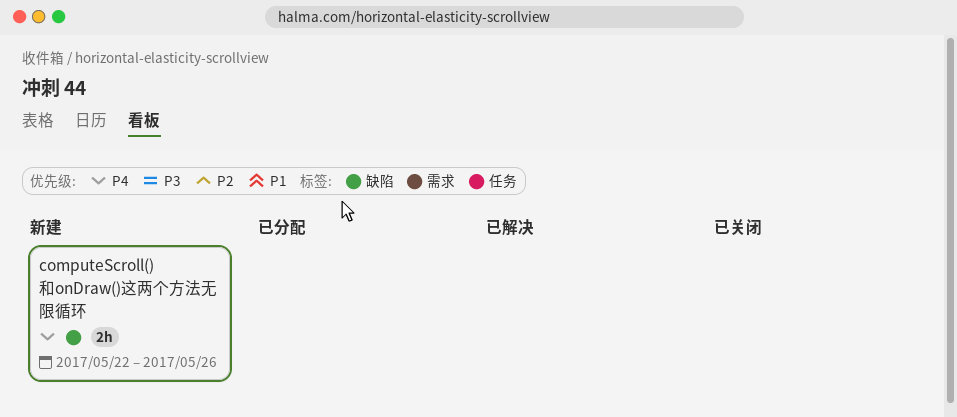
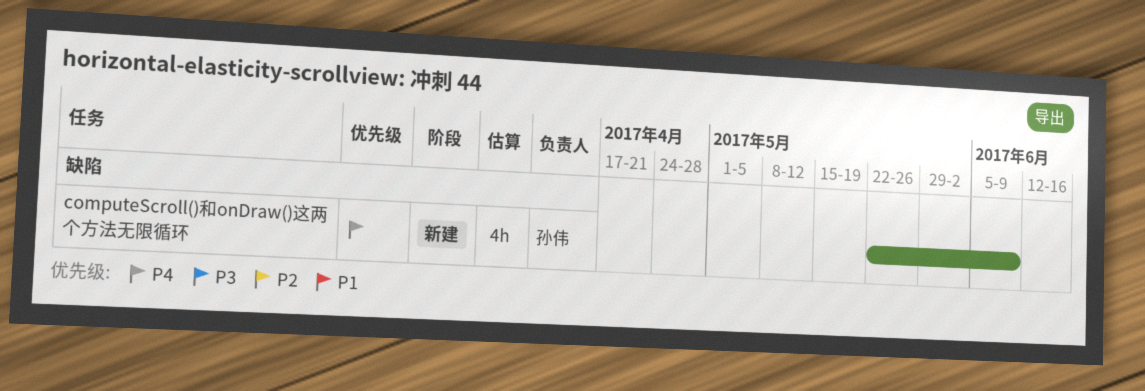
computeScroll()和onDraw()这两个方法无限循环, estimate: 2h -> 4h
computeScroll()和onDraw()这两个方法无限循环, due: May 26 -> Jun 9

